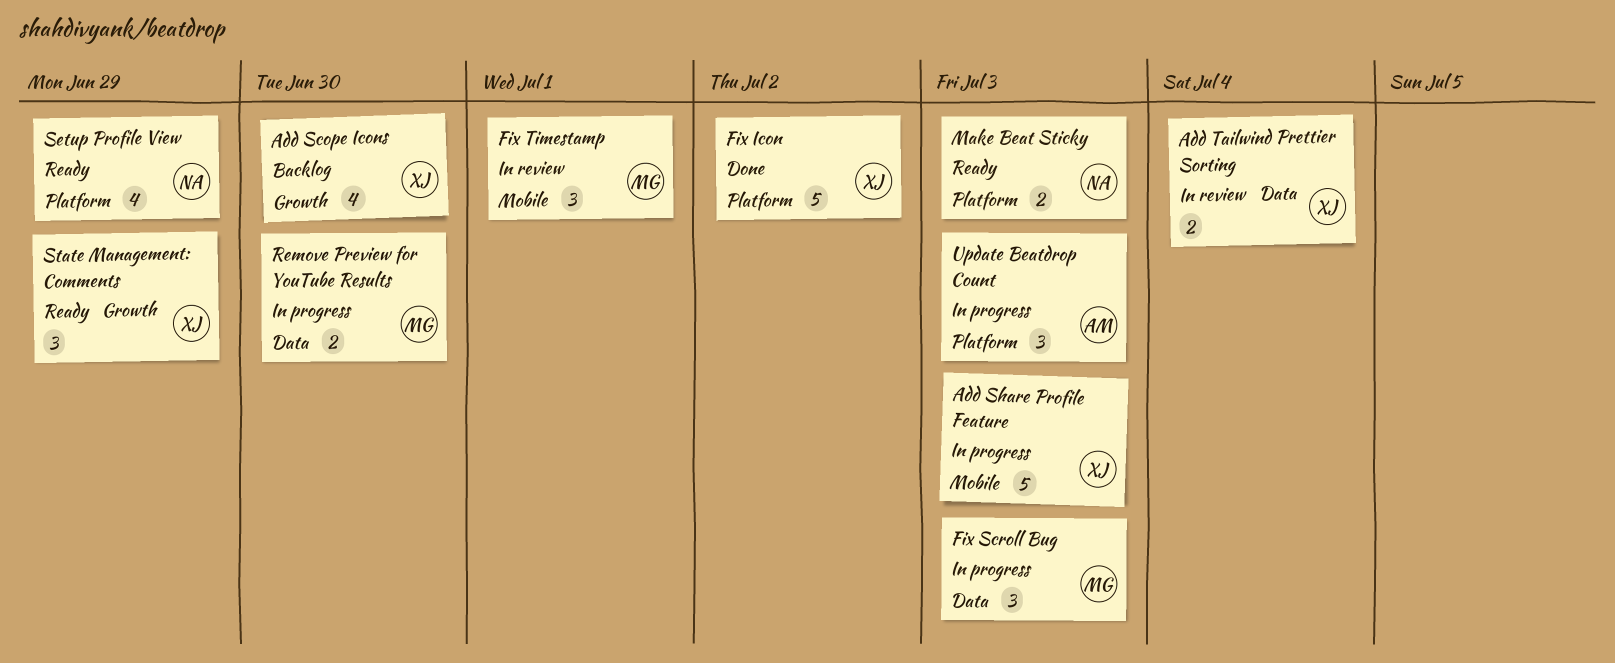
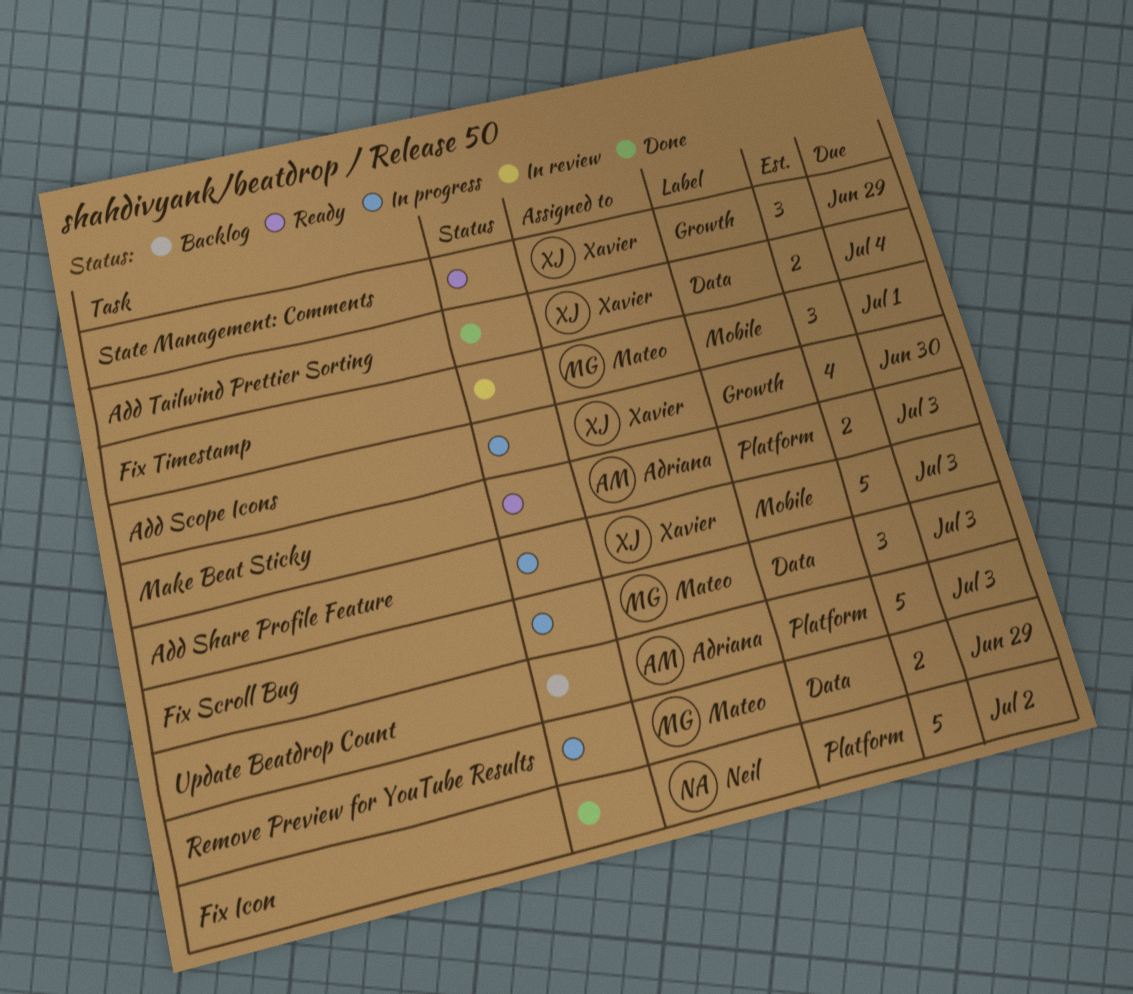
Add Scope Icons, status: Backlog -> In progress
Add Tailwind Prettier Sorting, status: In review -> Done
Fix Icon, owner: Xavier -> Neil
Make Beat Sticky, owner: Neil -> Adriana
Remove Preview for YouTube Results, due: Jun 30 -> Jun 29
Setup Profile View: present -> none
Update Beatdrop Count, status: In progress -> Backlog
Update Beatdrop Count, estimate: 3 -> 5

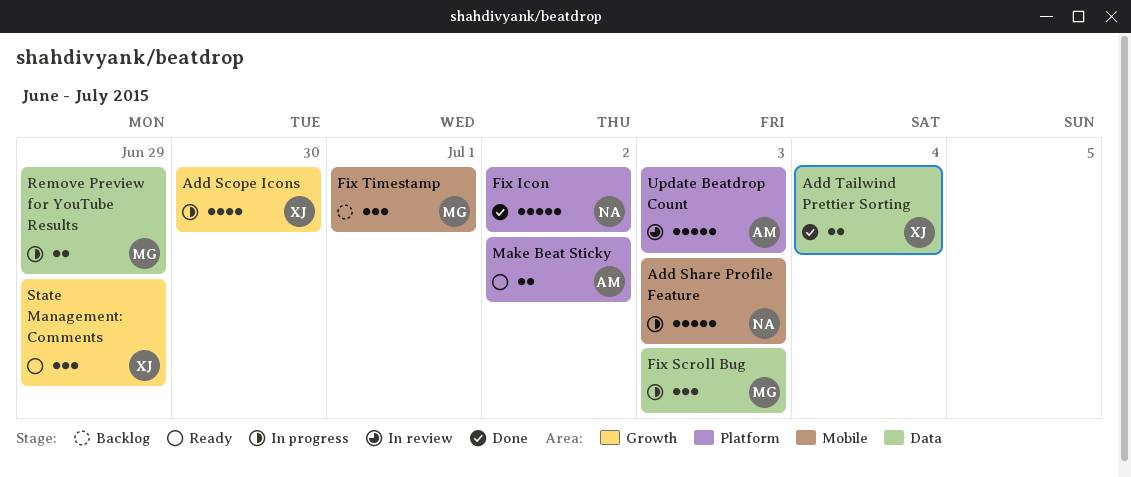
Add Share Profile Feature, owner: Xavier -> Neil
Fix Timestamp, status: In review -> Backlog
Make Beat Sticky, due: Jul 3 -> Jul 2
Update Beatdrop Count, status: Backlog -> In review

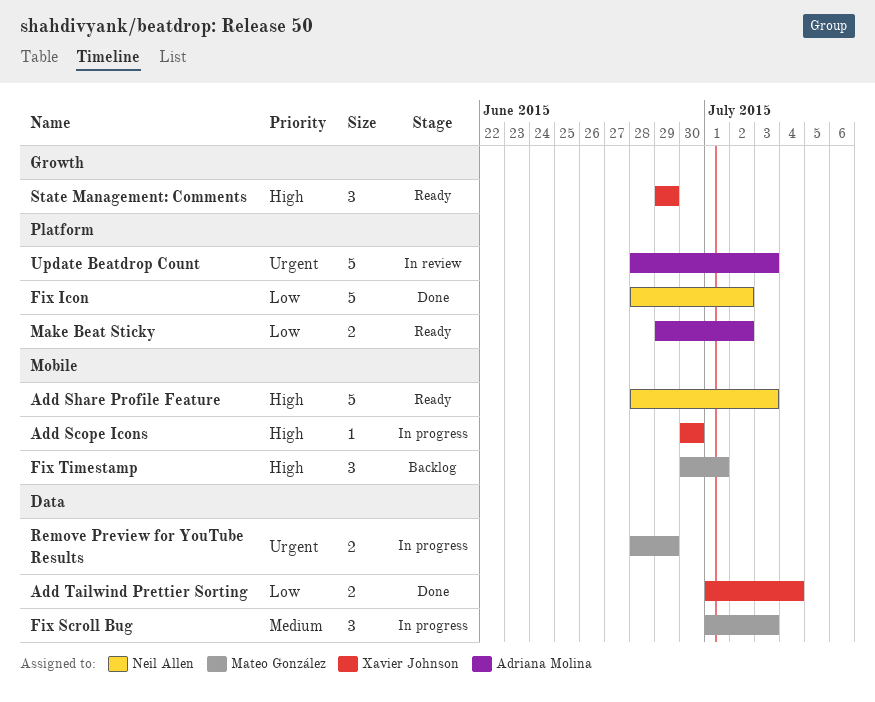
Add Scope Icons, label: Growth -> Mobile
Add Scope Icons, estimate: 4 -> 1
Add Share Profile Feature, status: In progress -> Ready

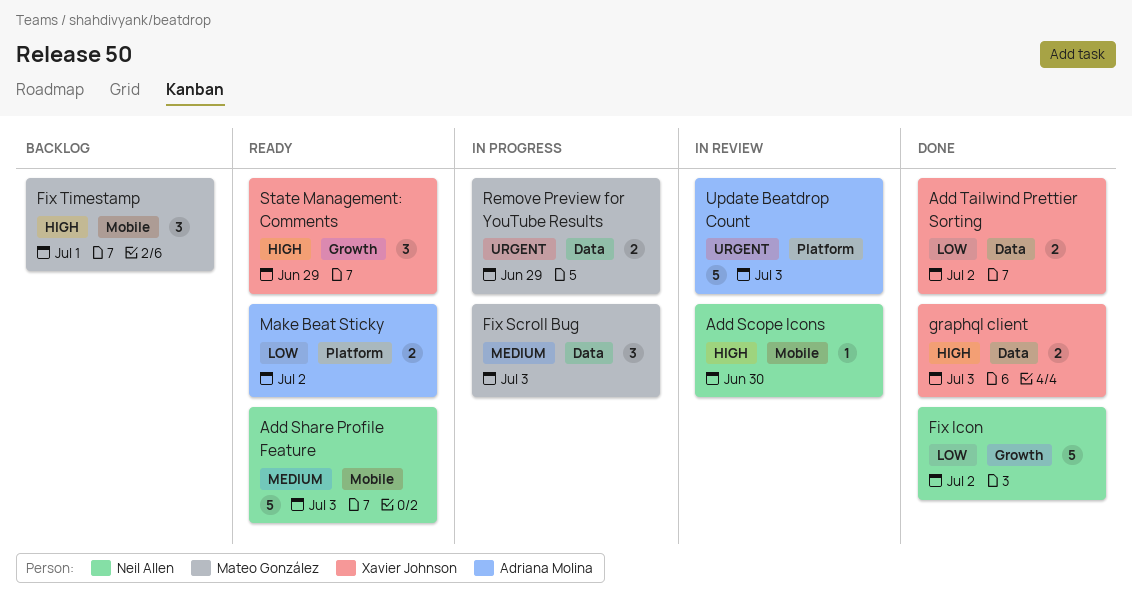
Add Scope Icons, status: In progress -> In review
Add Scope Icons, owner: Xavier Johnson -> Neil Allen
Add Share Profile Feature, priority: High -> Medium
Add Tailwind Prettier Sorting, due: Jul 4 -> Jul 2
Fix Icon, label: Platform -> Growth
graphql client: none -> present

